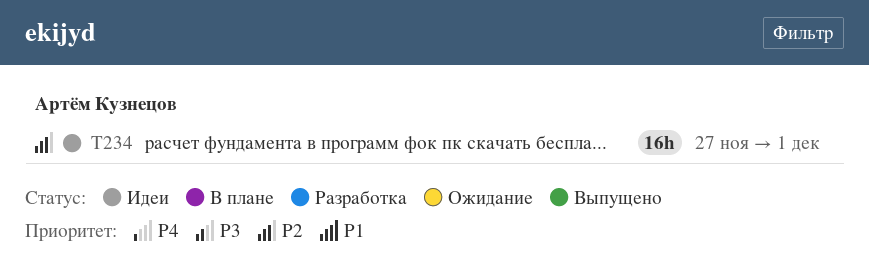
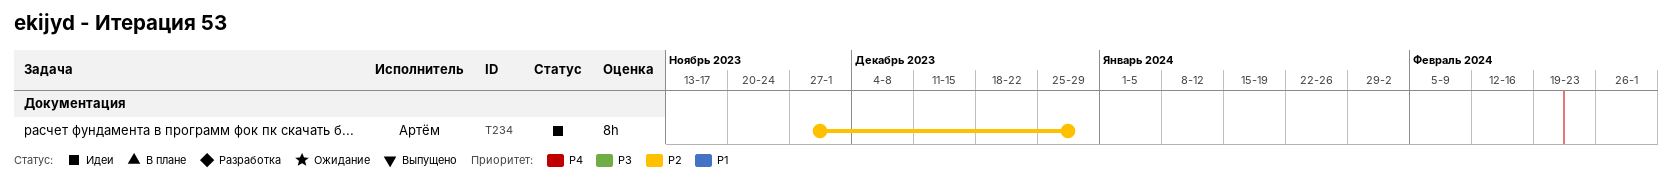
T234, estimate: 16h -> 8h
T234, due: Dec 1 -> Dec 29

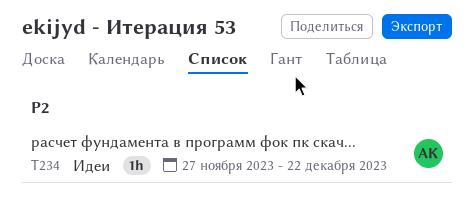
T234, estimate: 8h -> 1h
T234, due: Dec 29 -> Dec 22

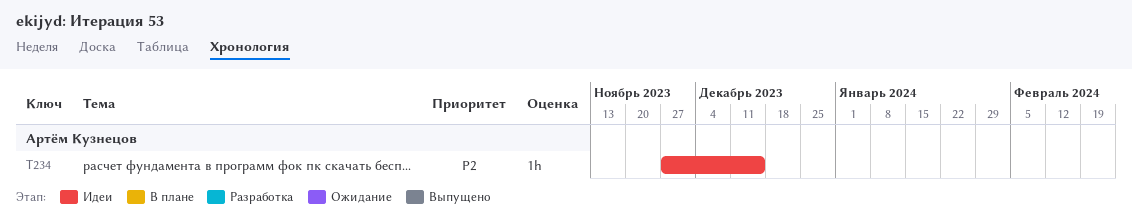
T234, due: Dec 22 -> Dec 15

